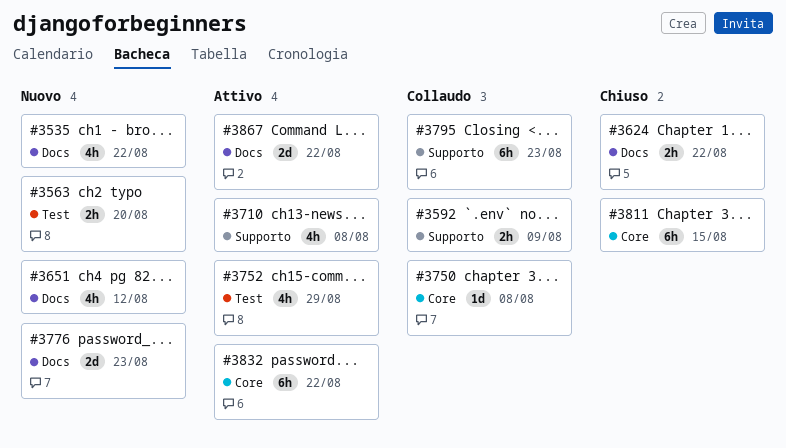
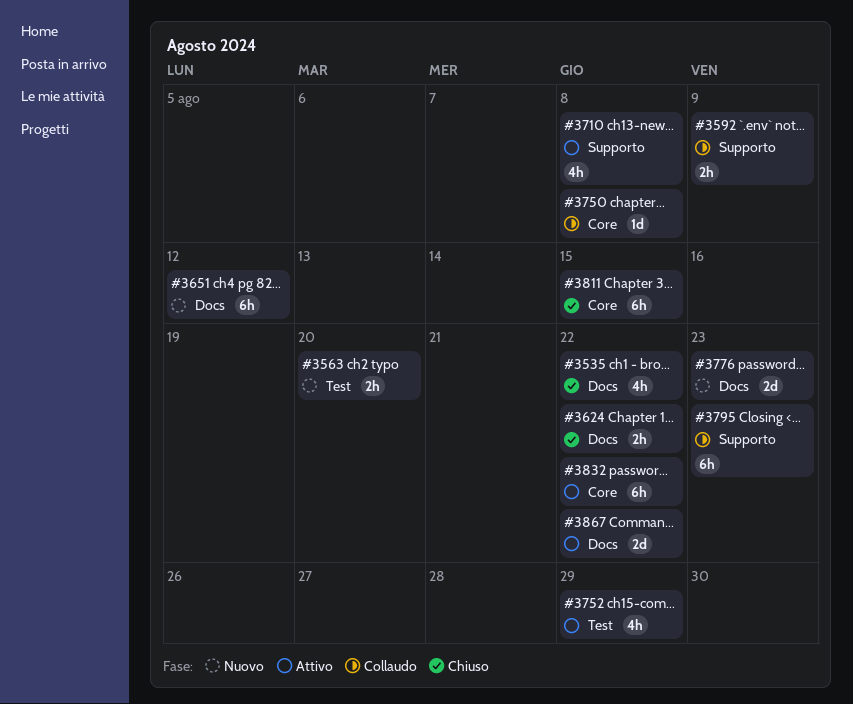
#3535, status: Nuovo -> Chiuso
#3651, estimate: 4h -> 6h

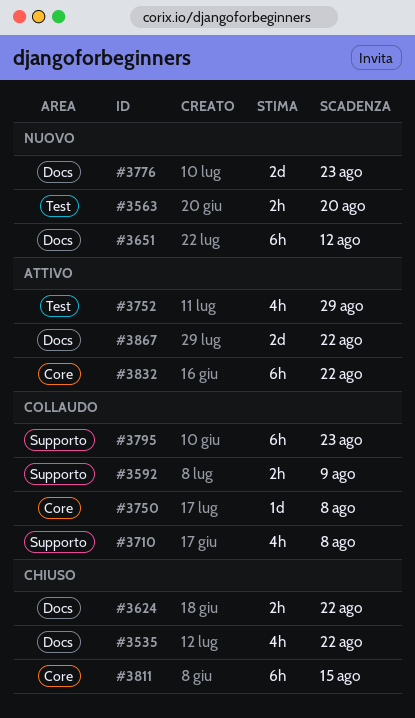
#3710, status: Attivo -> Collaudo

